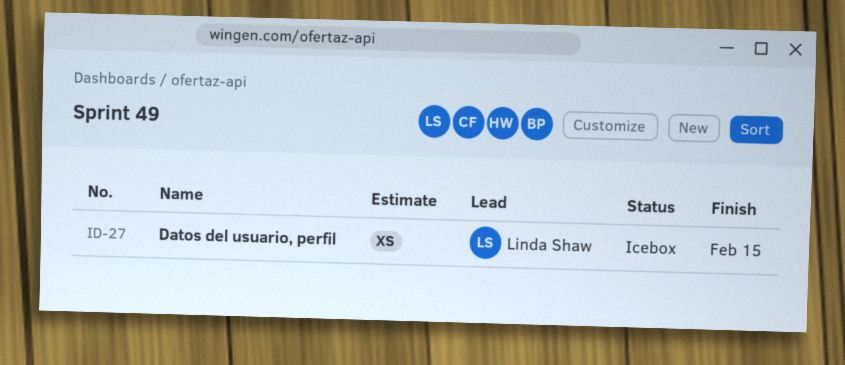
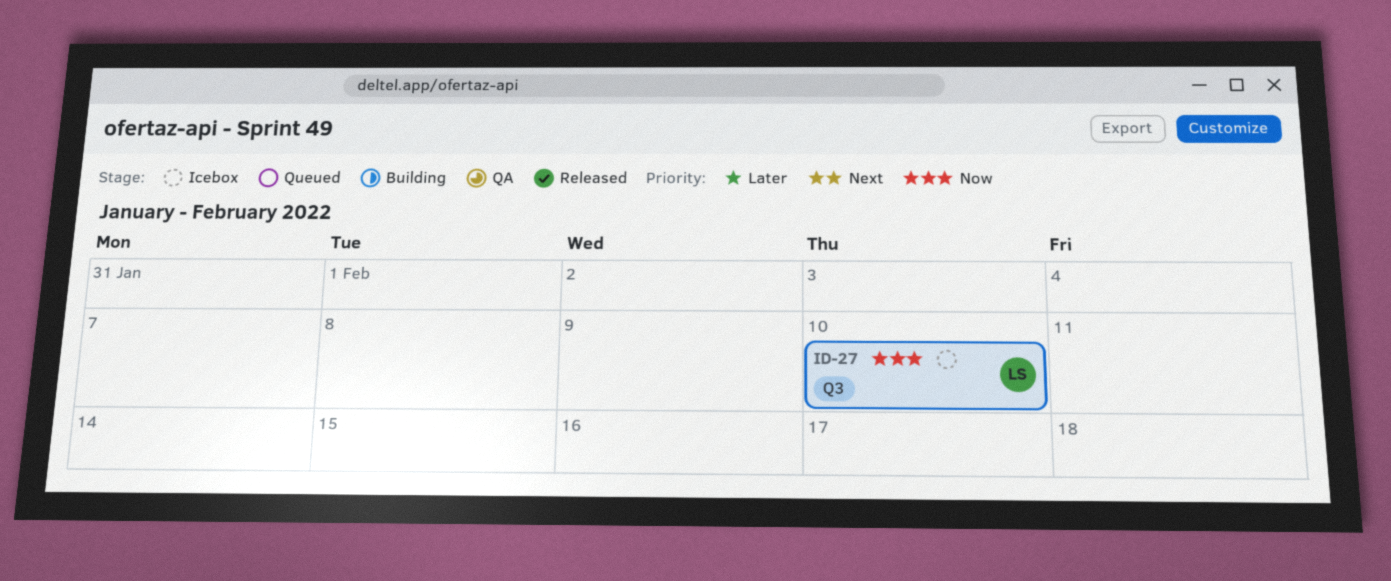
ID-27, due: Feb 15 -> Feb 10

